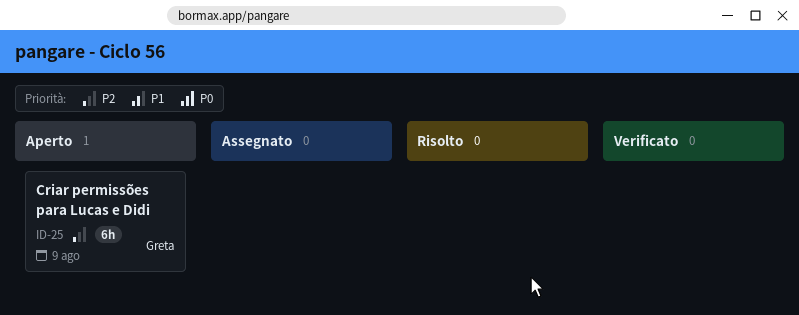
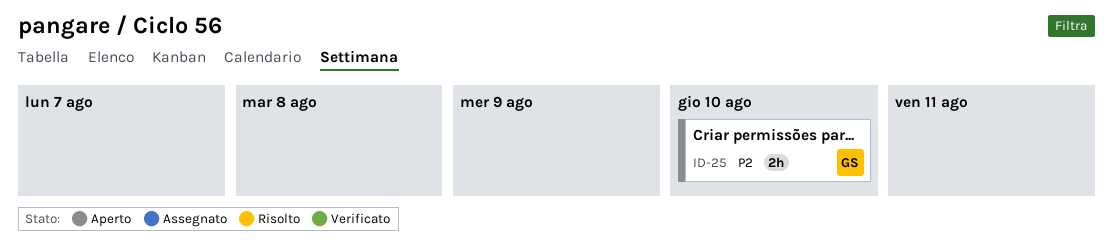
ID-25, estimate: 6h -> 2h
ID-25, due: Aug 9 -> Aug 10

